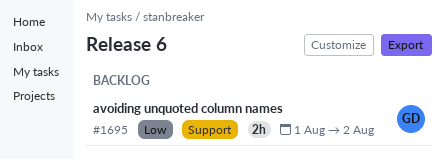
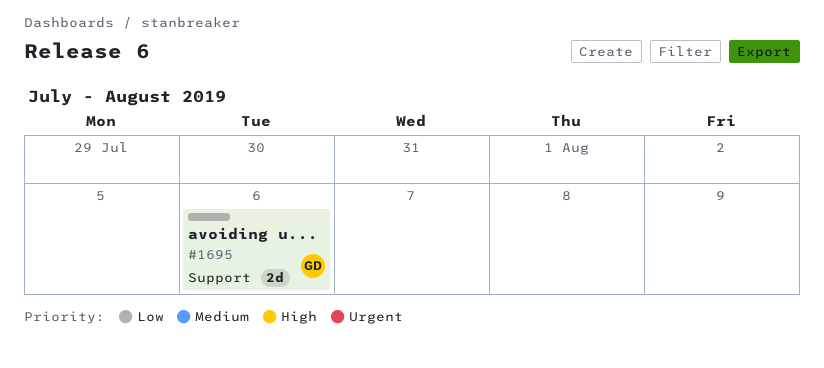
#1695, estimate: 2h -> 2d
#1695, due: Aug 2 -> Aug 6

